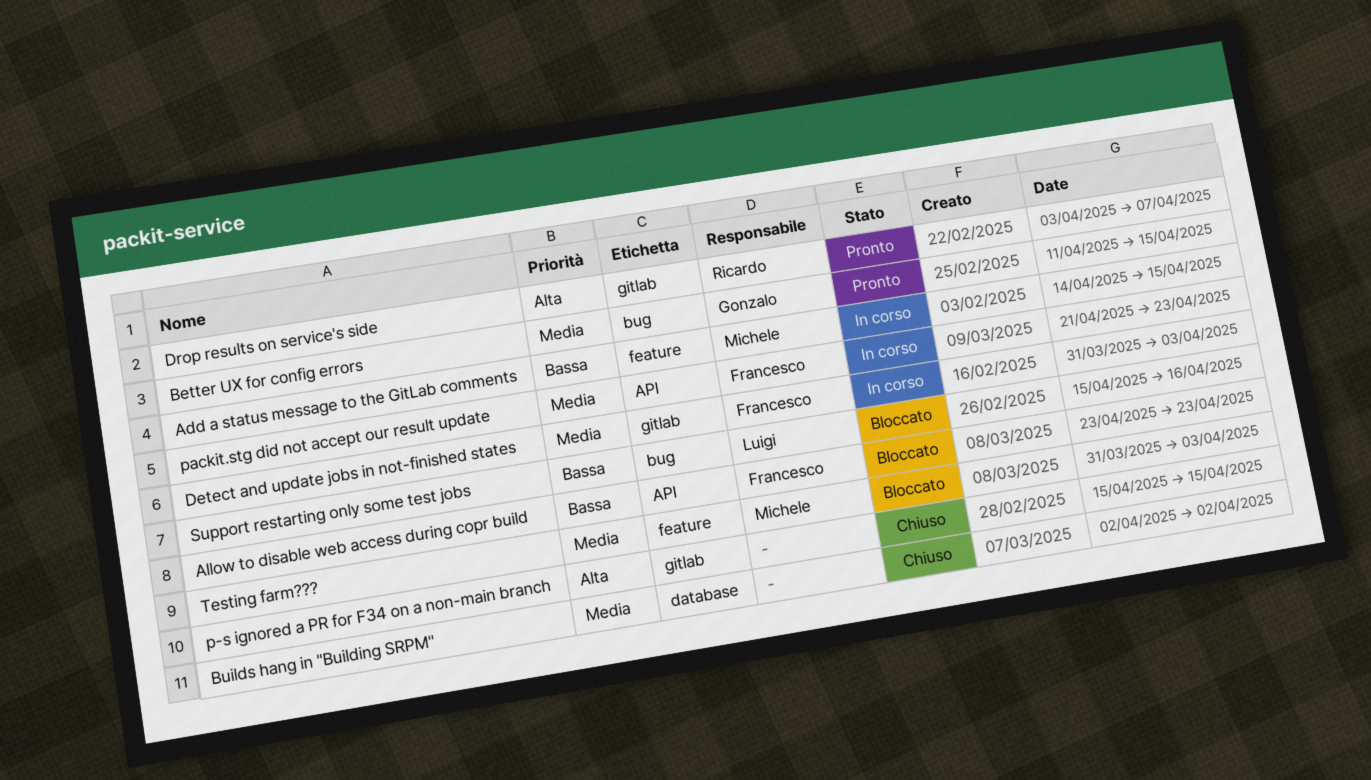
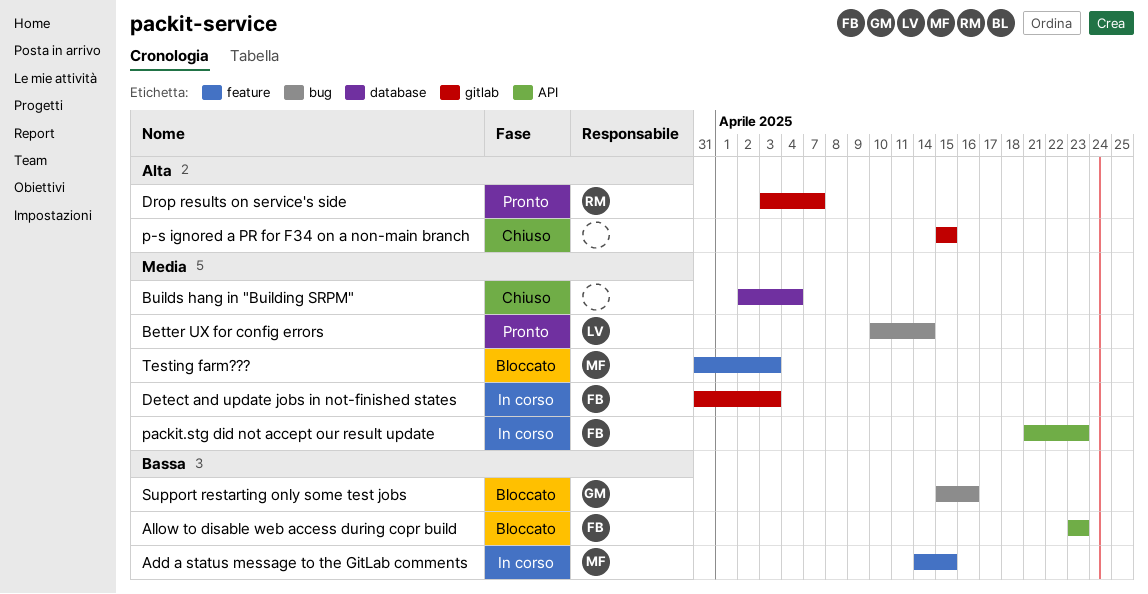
Better UX for config errors, owner: Gonzalo -> Luigi
Better UX for config errors, start: Apr 11 -> Apr 10
Better UX for config errors, due: Apr 15 -> Apr 14
Builds hang in "Building SRPM", due: Apr 2 -> Apr 4
Support restarting only some test jobs, owner: Luigi -> Gonzalo

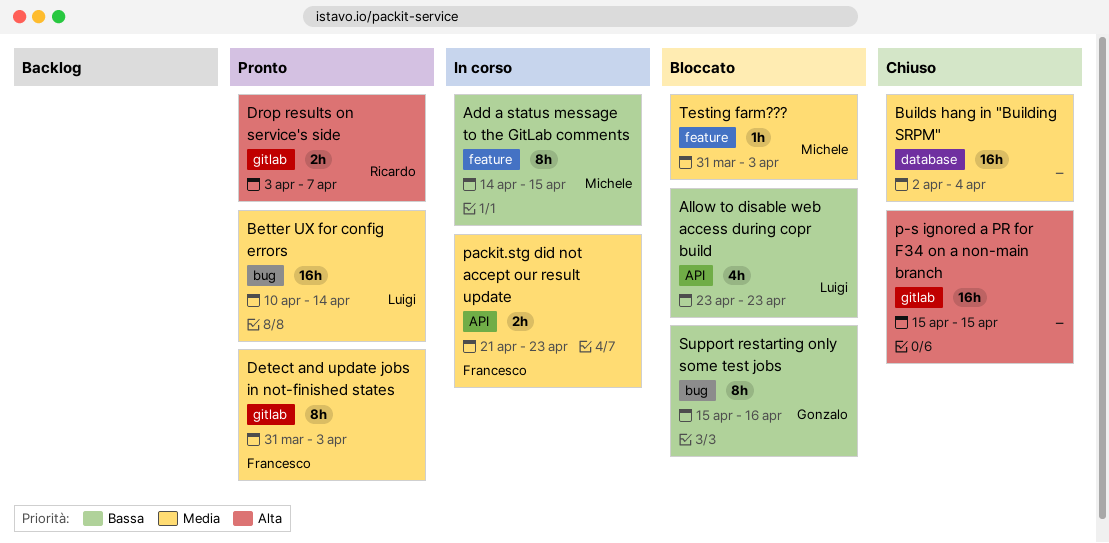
Allow to disable web access during copr build, owner: Francesco -> Luigi
Detect and update jobs in not-finished states, status: In corso -> Pronto

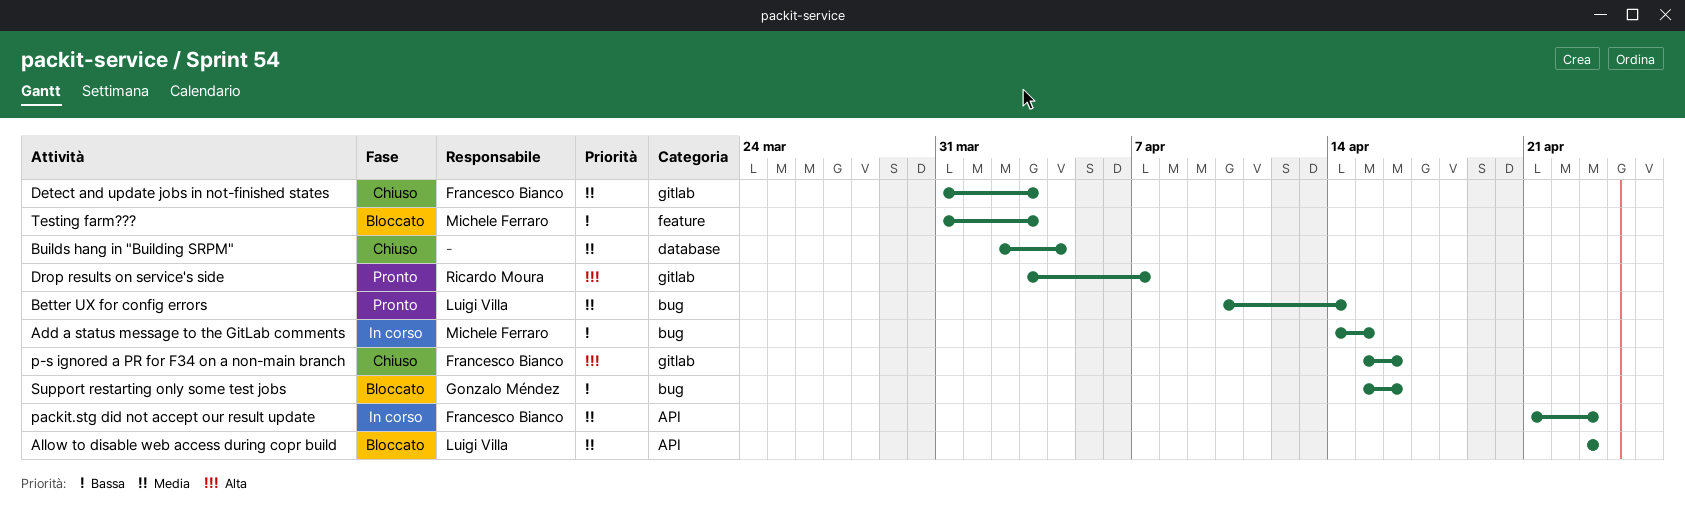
Add a status message to the GitLab comments, label: feature -> bug
Allow to disable web access during copr build, priority: Bassa -> Media
Detect and update jobs in not-finished states, status: Pronto -> Chiuso
p-s ignored a PR for F34 on a non-main branch, owner: none -> Francesco Bianco
p-s ignored a PR for F34 on a non-main branch, due: Apr 15 -> Apr 16
Testing farm???, priority: Media -> Bassa

